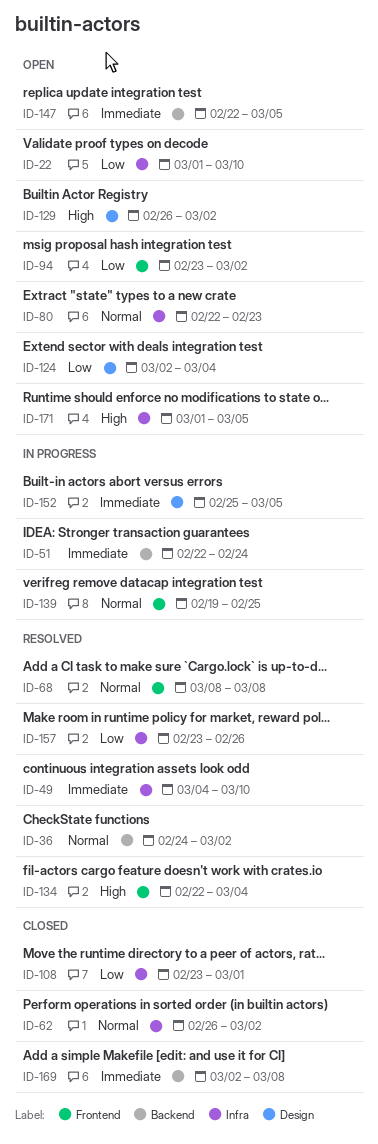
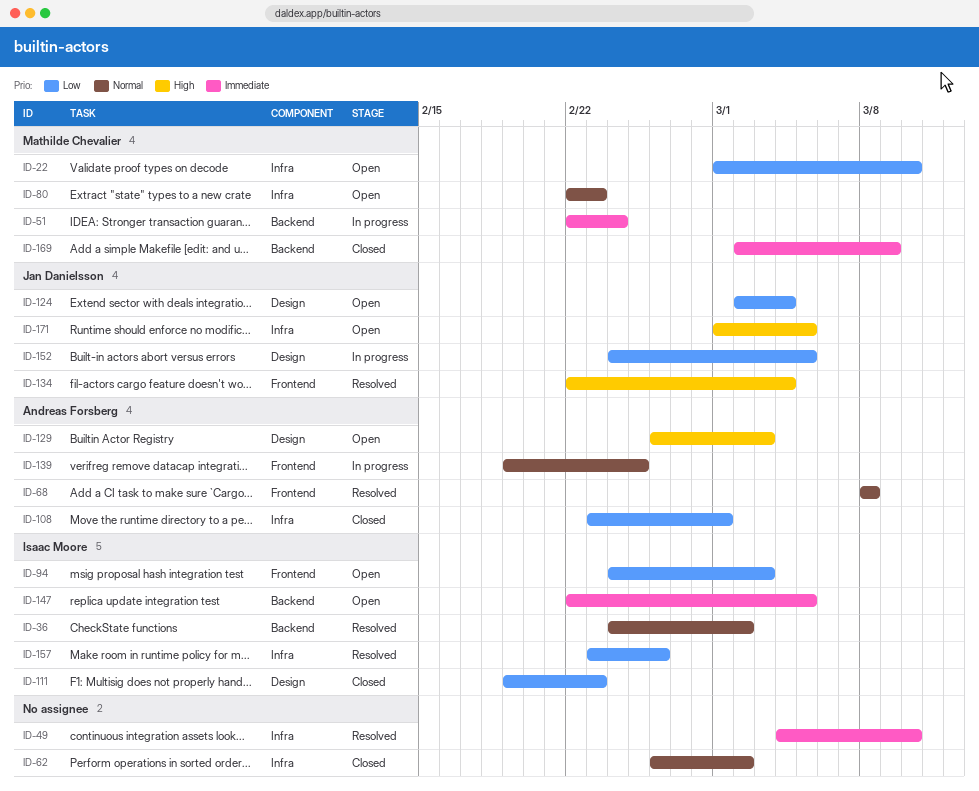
ID-94, start: Feb 23 -> Feb 24
ID-94, due: Mar 2 -> Mar 3
ID-111: none -> present
ID-129, due: Mar 2 -> Mar 3
ID-152, priority: Immediate -> Low
ID-152, start: Feb 25 -> Feb 24
ID-169, due: Mar 8 -> Mar 9

